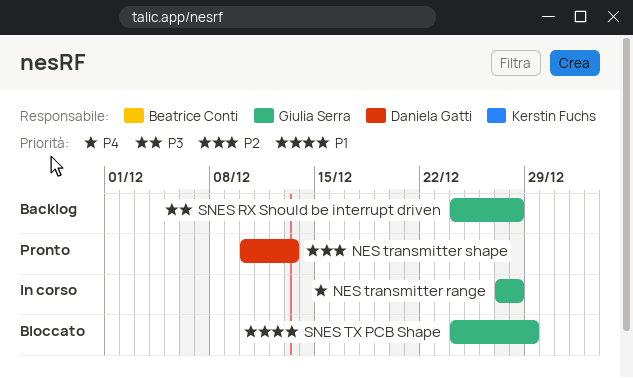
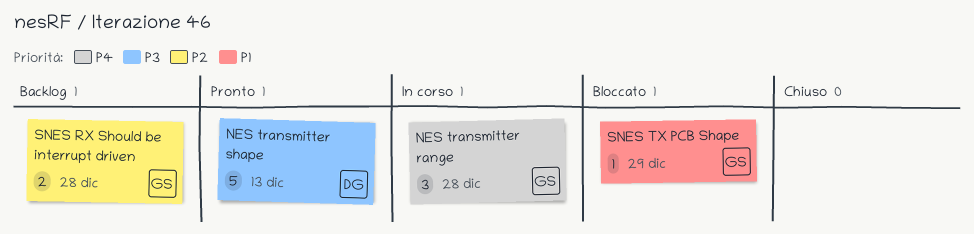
NES transmitter shape, priority: P2 -> P3
SNES RX Should be interrupt driven, priority: P3 -> P2

